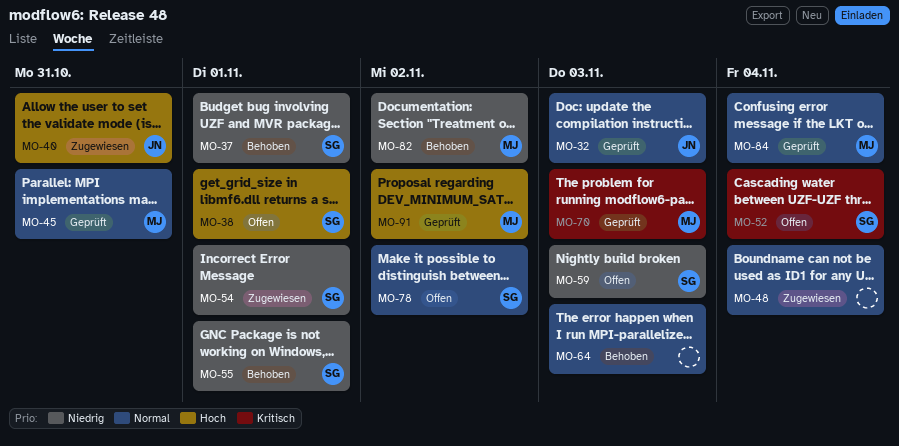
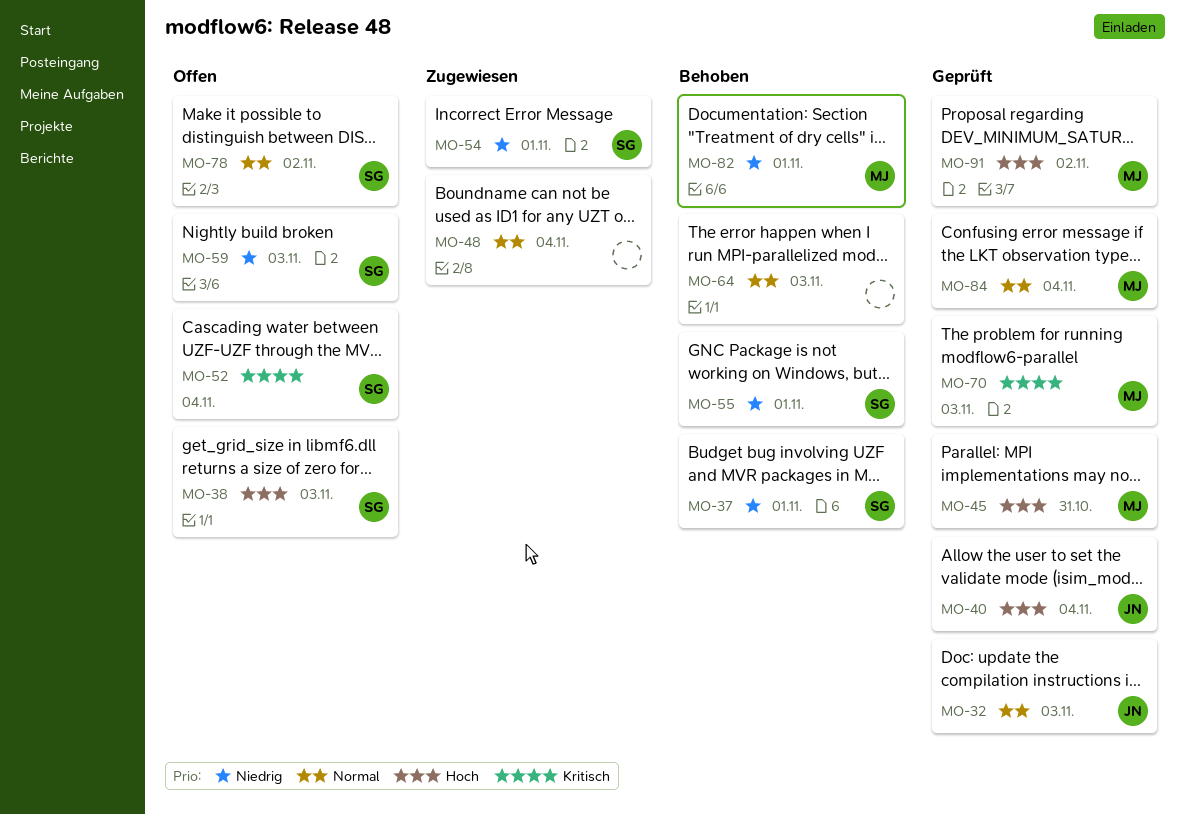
MO-38, due: Nov 1 -> Nov 3
MO-40, status: Zugewiesen -> Geprüft
MO-40, due: Oct 31 -> Nov 4
MO-45, priority: Normal -> Hoch
MO-82, due: Nov 2 -> Nov 1

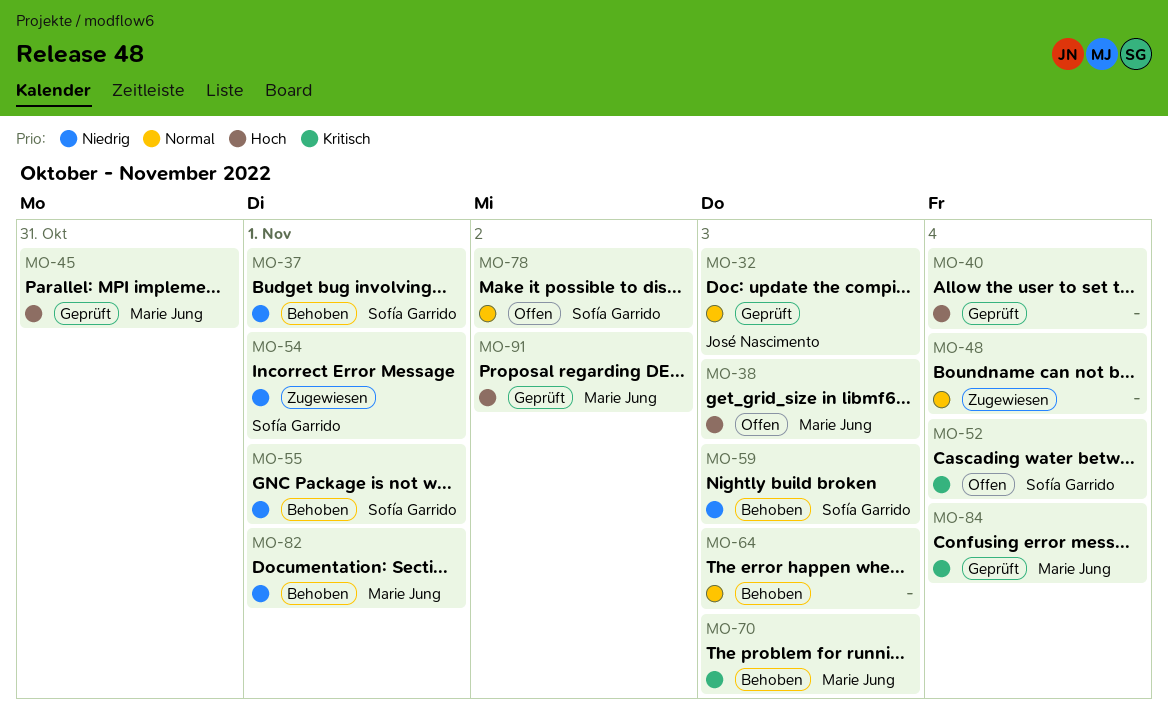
MO-38, owner: Sofía Garrido -> Marie Jung
MO-40, owner: José Nascimento -> none
MO-59, status: Offen -> Behoben
MO-70, status: Geprüft -> Behoben
MO-84, priority: Normal -> Kritisch

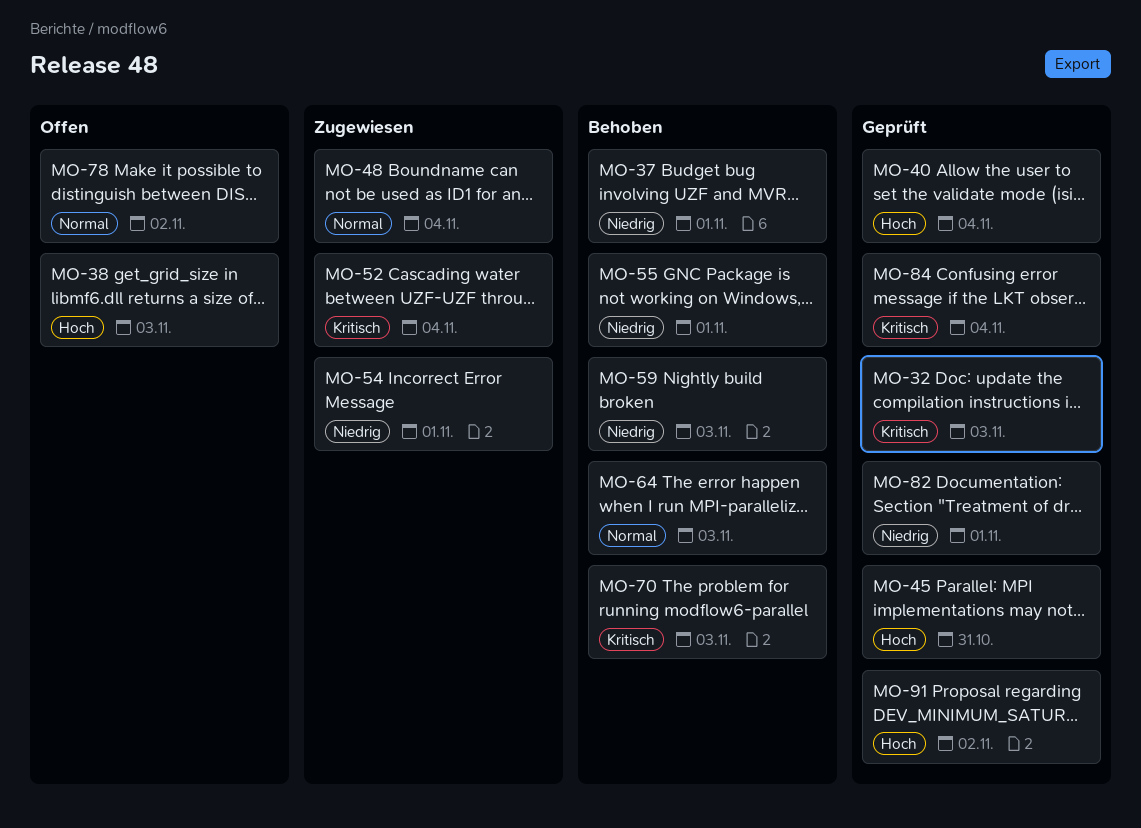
MO-32, priority: Normal -> Kritisch
MO-52, status: Offen -> Zugewiesen
MO-82, status: Behoben -> Geprüft

